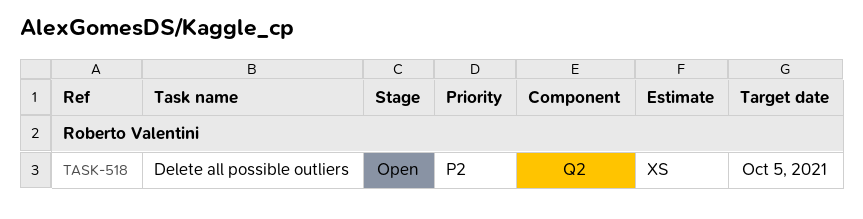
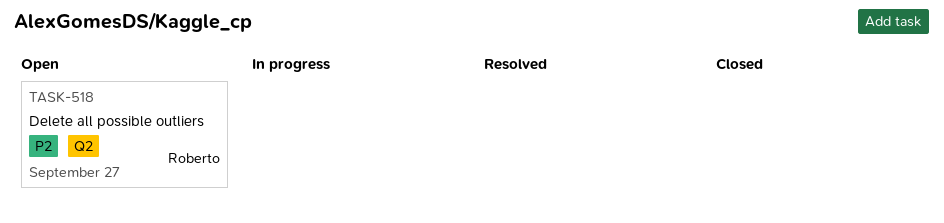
TASK-518, due: Oct 5 -> Sep 27

